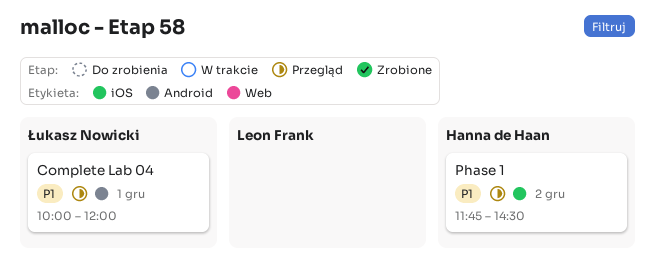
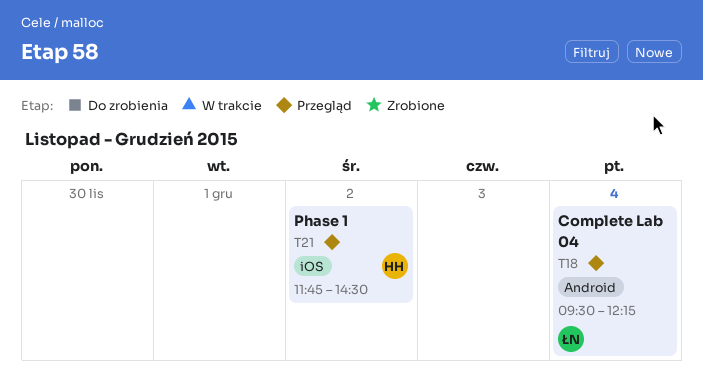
Complete Lab 04, day: Dec 1 -> Dec 4
Complete Lab 04, begins: 10:00 -> 09:30
Complete Lab 04, ends: 12:00 -> 12:15

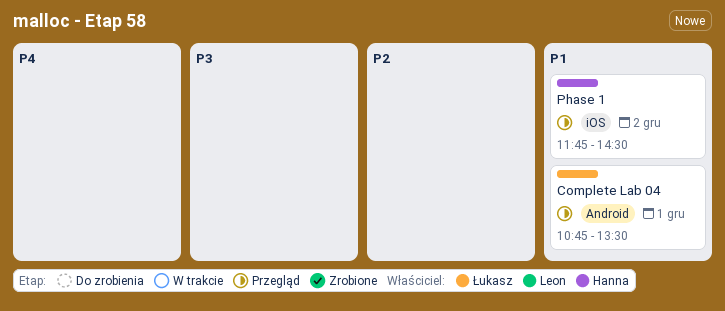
Complete Lab 04, day: Dec 4 -> Dec 1
Complete Lab 04, begins: 09:30 -> 10:45
Complete Lab 04, ends: 12:15 -> 13:30

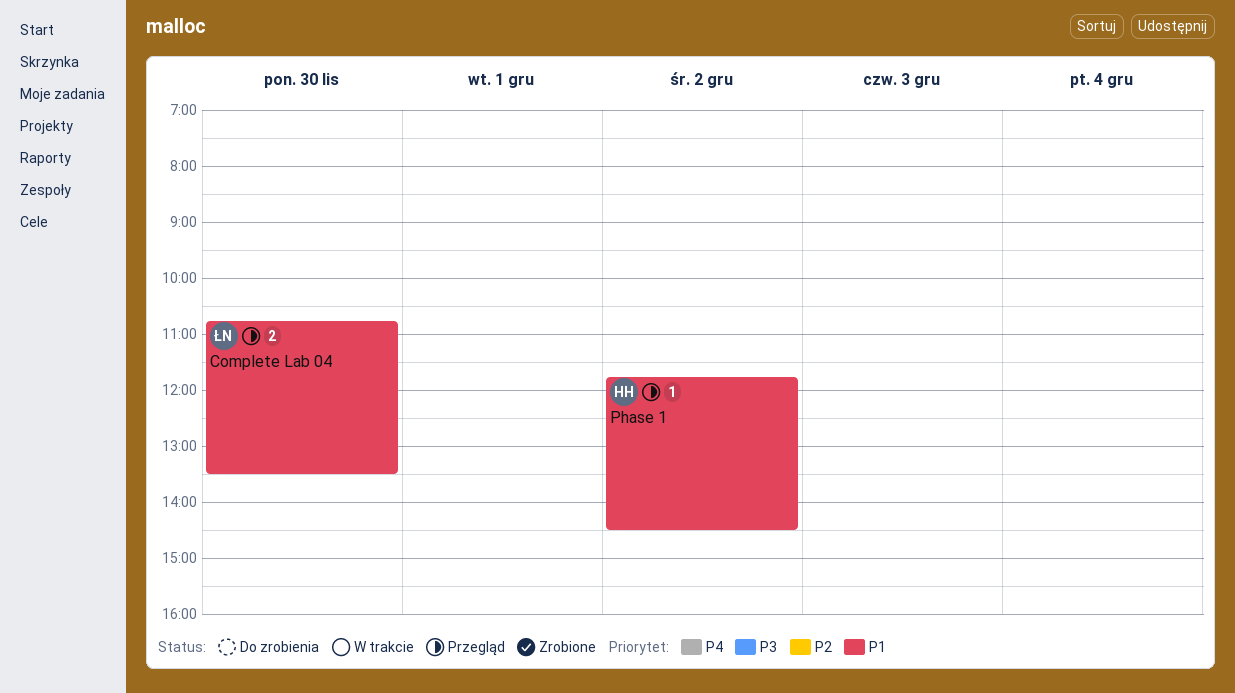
Complete Lab 04, day: Dec 1 -> Nov 30

